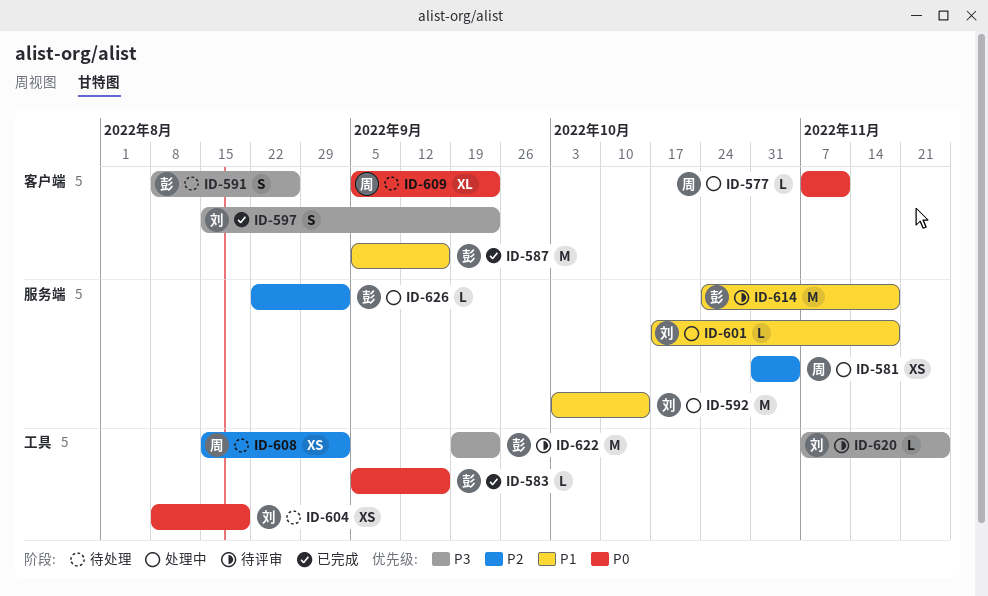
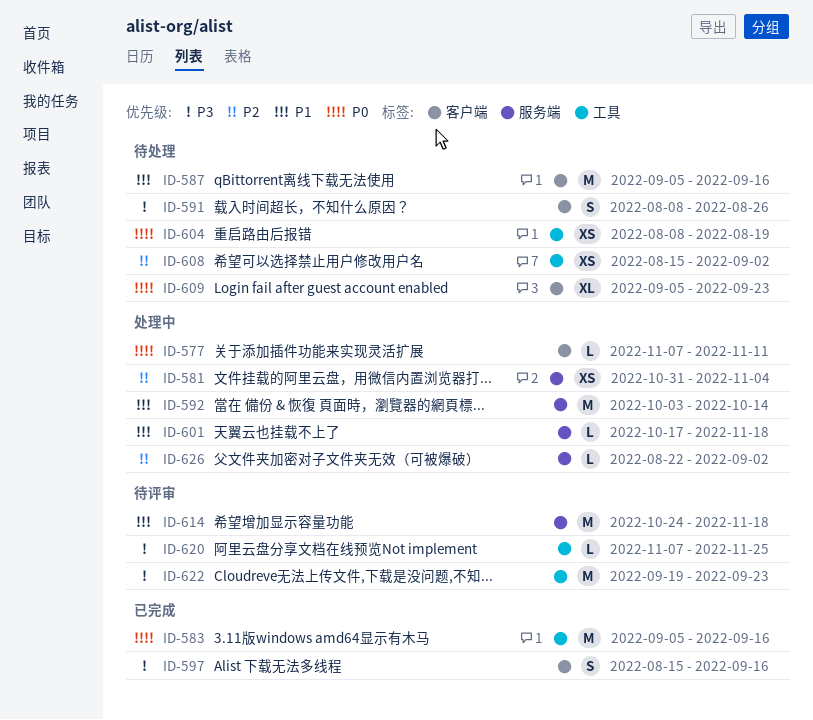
ID-583, estimate: L -> M
ID-587, status: 已完成 -> 待处理
ID-597, due: Sep 23 -> Sep 16

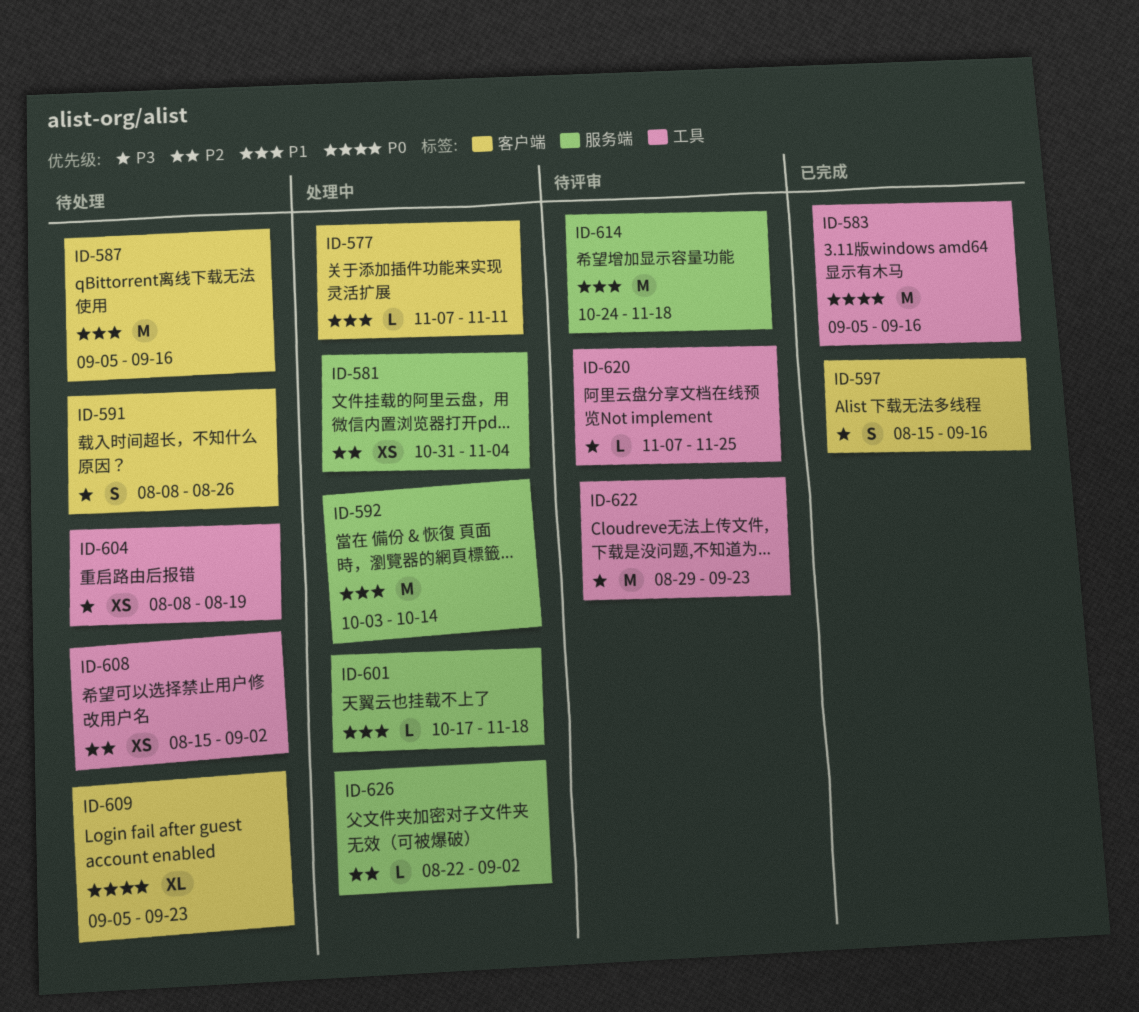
ID-577, priority: P0 -> P1
ID-604, priority: P0 -> P3
ID-622, start: Sep 19 -> Aug 29

